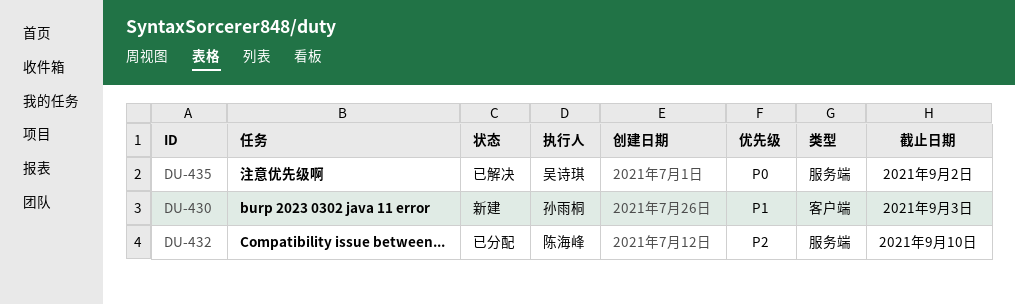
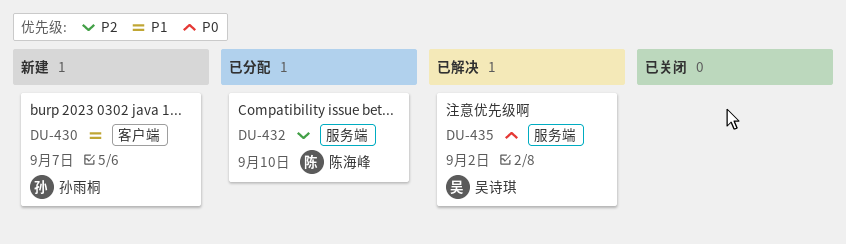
DU-430, due: Sep 3 -> Sep 7

